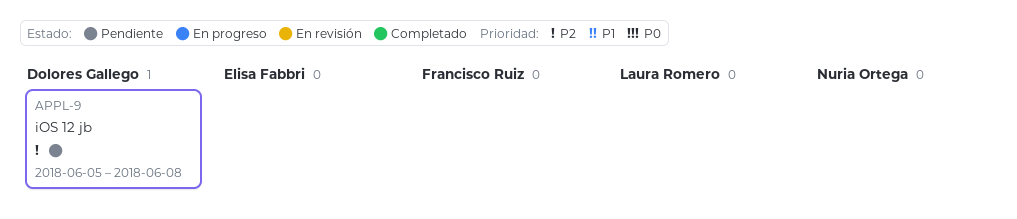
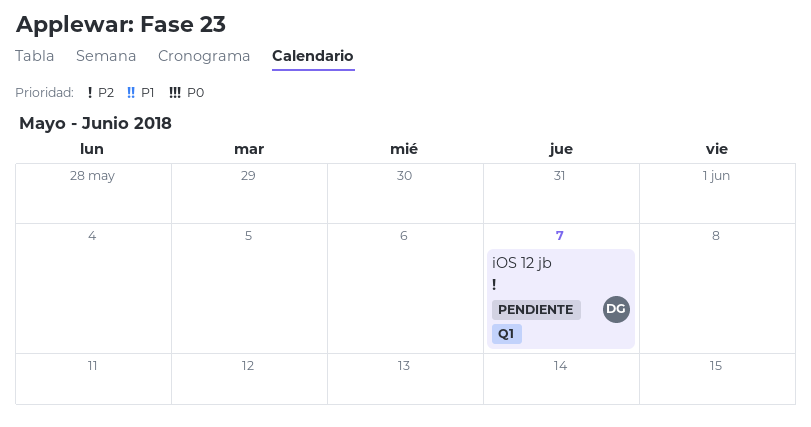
iOS 12 jb, due: Jun 8 -> Jun 7

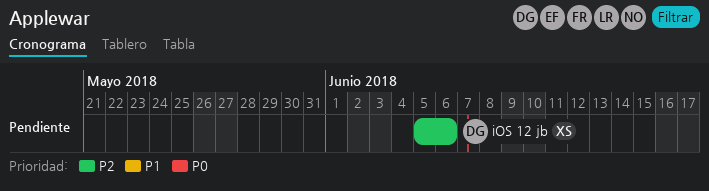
iOS 12 jb, due: Jun 7 -> Jun 6

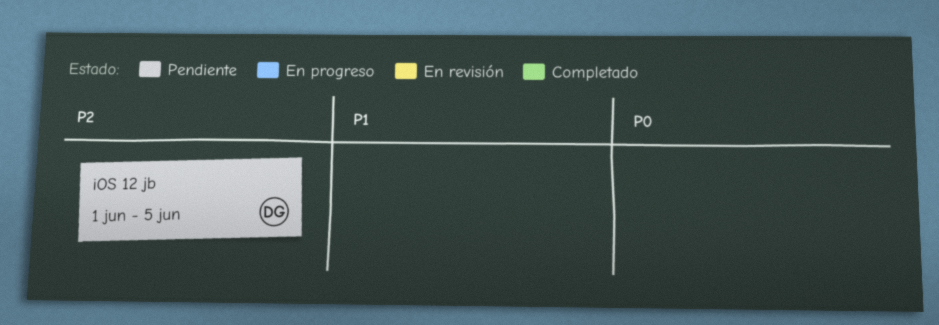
iOS 12 jb, start: Jun 5 -> Jun 1
iOS 12 jb, due: Jun 6 -> Jun 5

